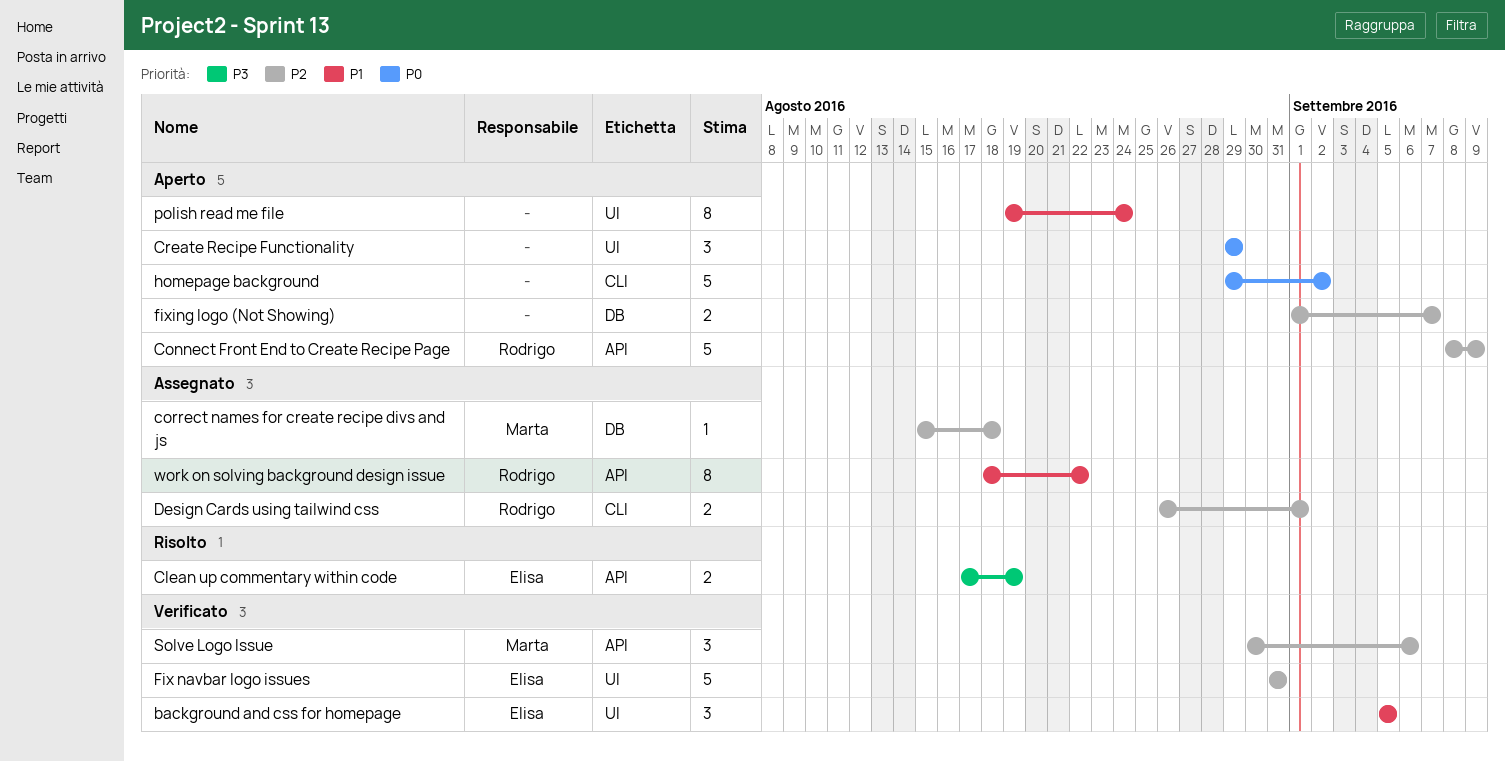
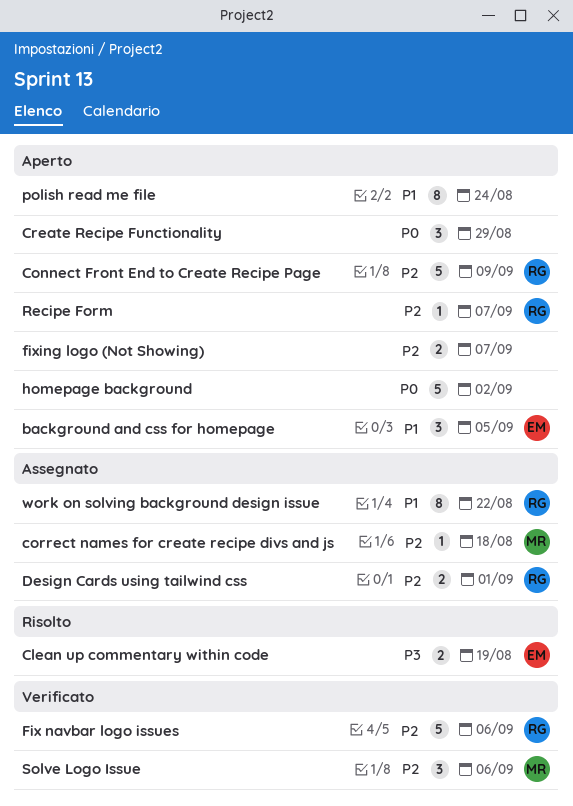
background and css for homepage, status: Verificato -> Aperto
Fix navbar logo issues, owner: Elisa -> Rodrigo
Fix navbar logo issues, due: Aug 31 -> Sep 6
Recipe Form: none -> present

